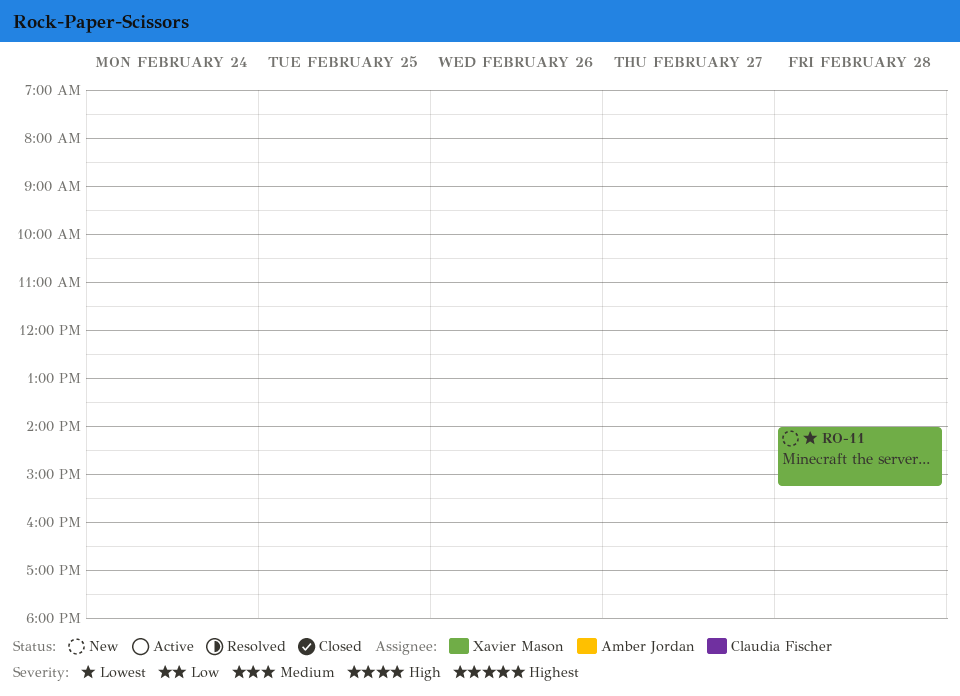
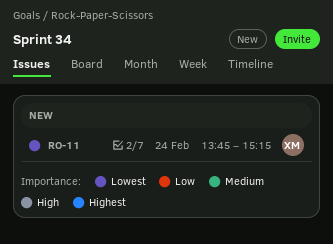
RO-11, day: Feb 28 -> Feb 24
RO-11, begins: 14:00 -> 13:45

